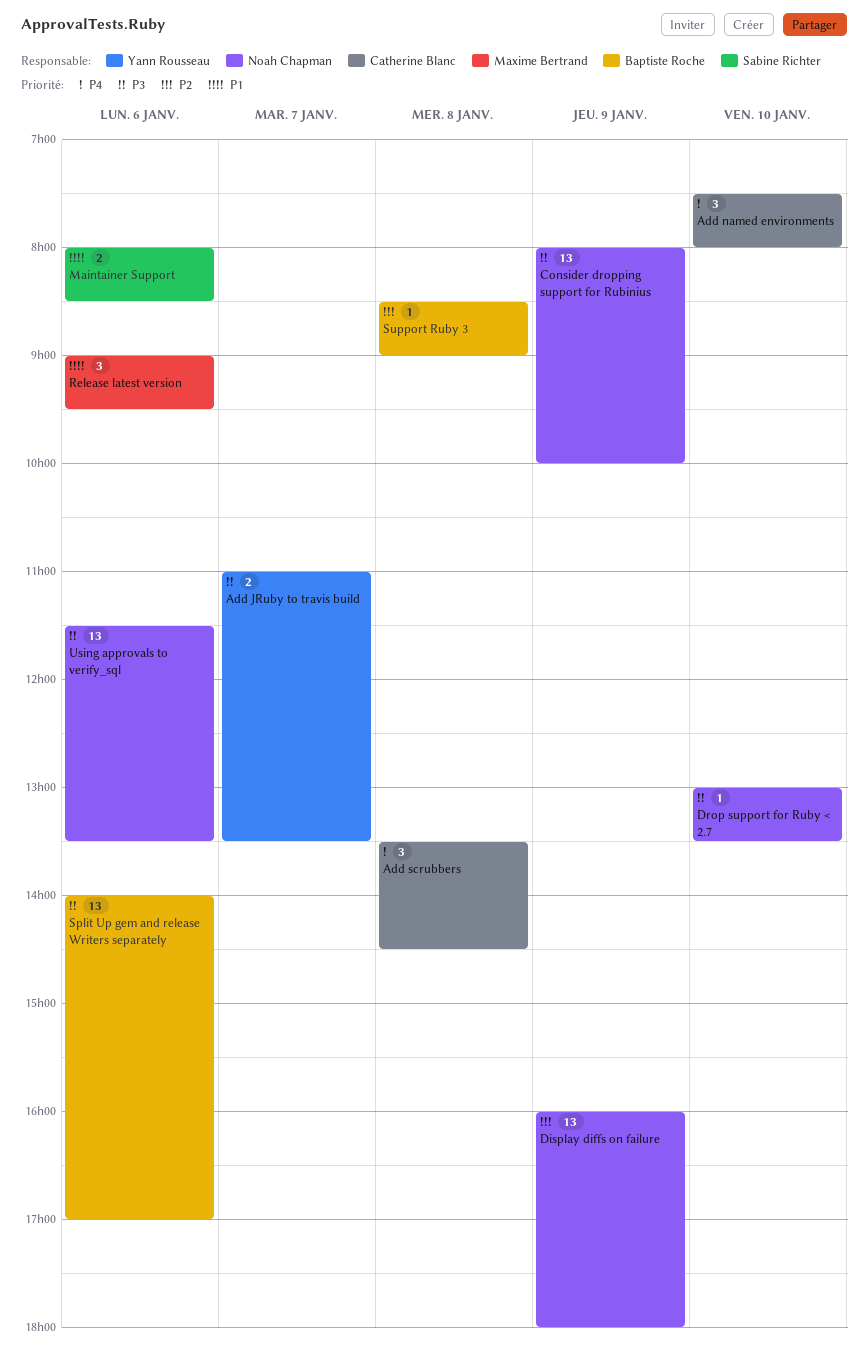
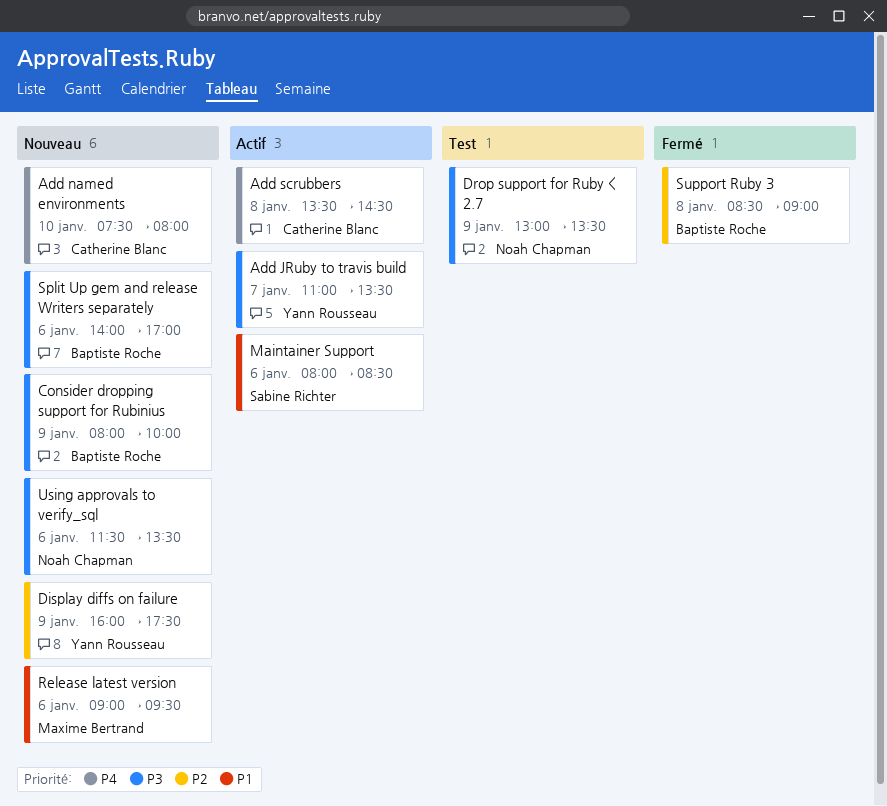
Consider dropping support for Rubinius, owner: Noah Chapman -> Baptiste Roche
Display diffs on failure, owner: Noah Chapman -> Yann Rousseau
Display diffs on failure, ends: 18:00 -> 17:30
Drop support for Ruby < 2.7, day: Jan 10 -> Jan 9

